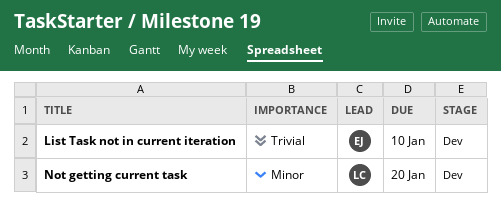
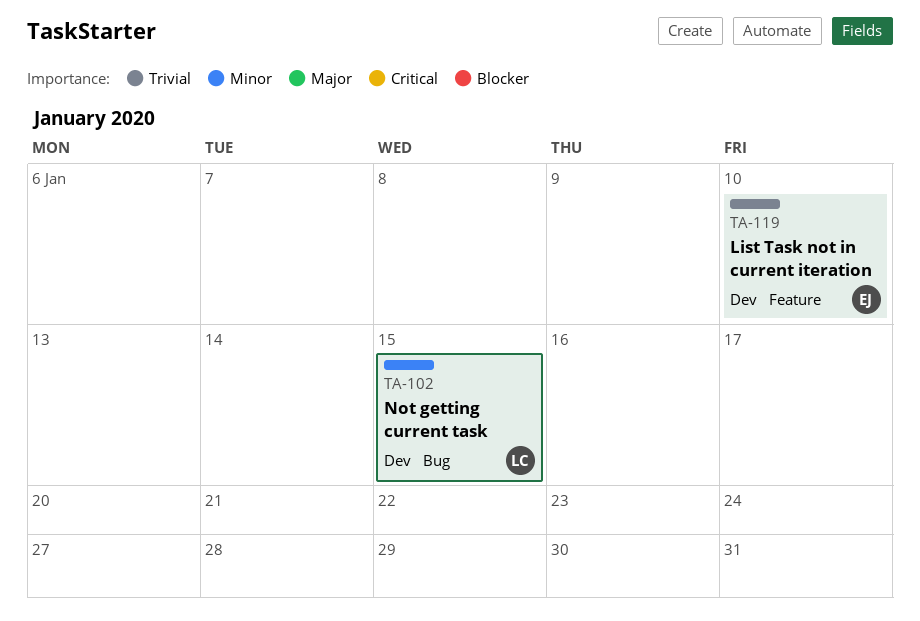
Not getting current task, due: Jan 20 -> Jan 15

